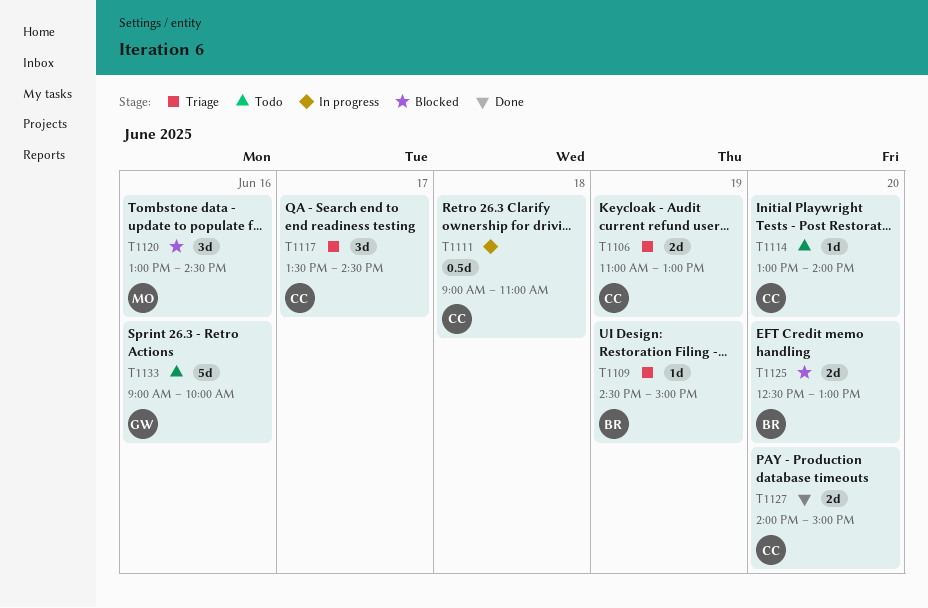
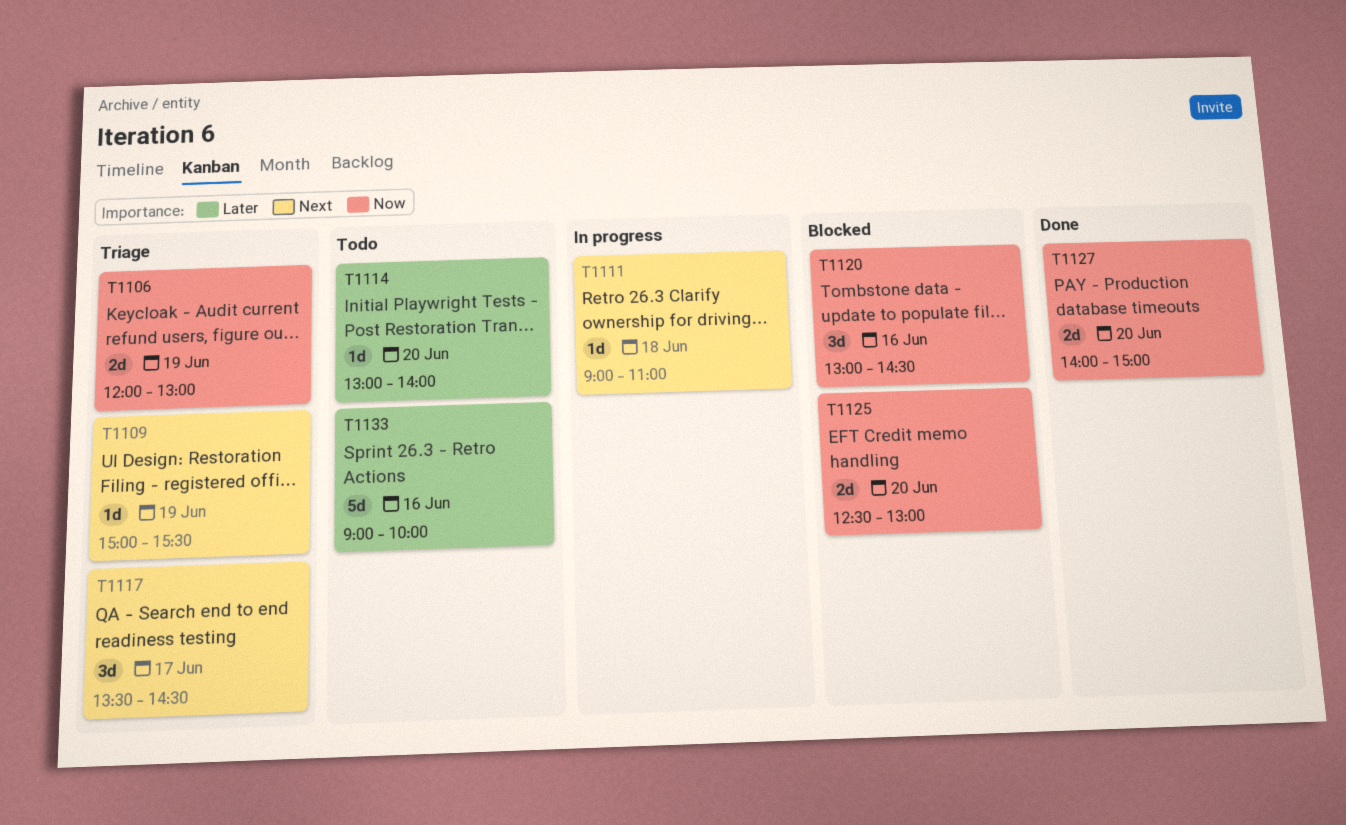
T1106, begins: 11:00 -> 12:00
T1109, begins: 14:30 -> 15:00
T1109, ends: 15:00 -> 15:30
T1111, estimate: 0.5d -> 1d

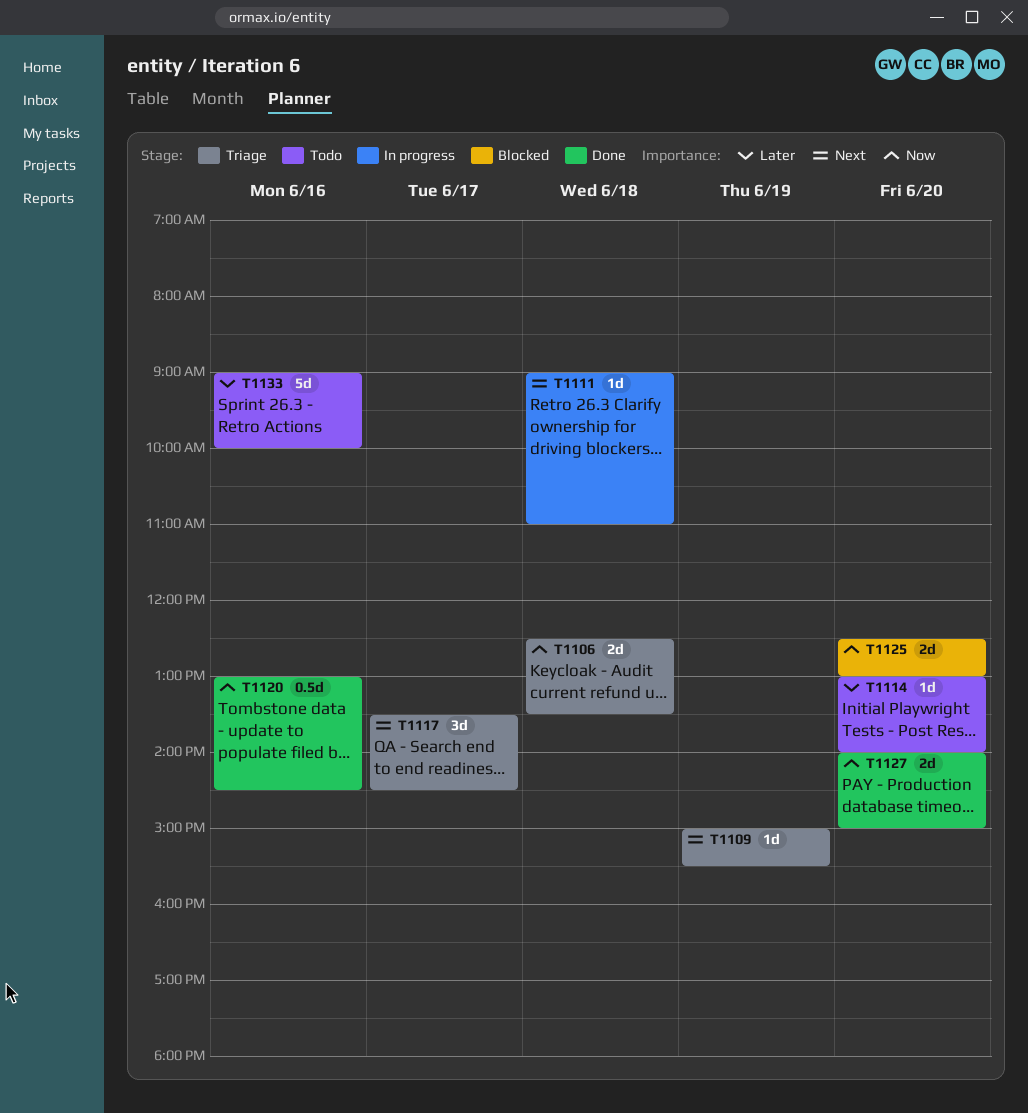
T1106, day: Jun 19 -> Jun 18
T1106, begins: 12:00 -> 12:30
T1106, ends: 13:00 -> 13:30
T1120, status: Blocked -> Done
T1120, estimate: 3d -> 0.5d

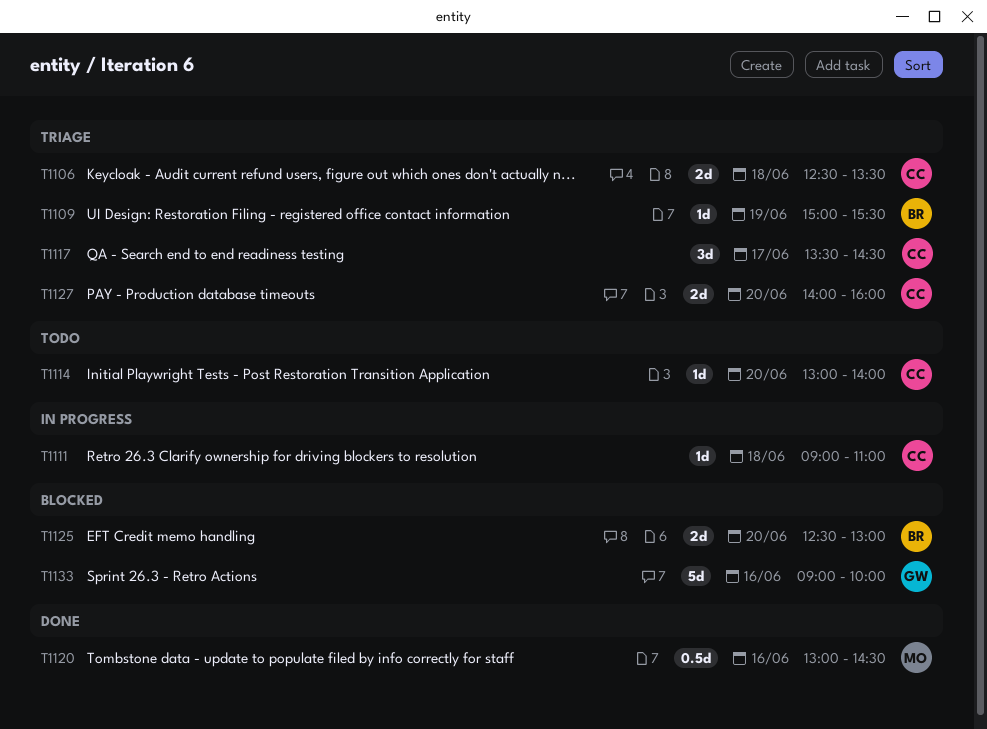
T1127, status: Done -> Triage
T1127, ends: 15:00 -> 16:00
T1133, status: Todo -> Blocked

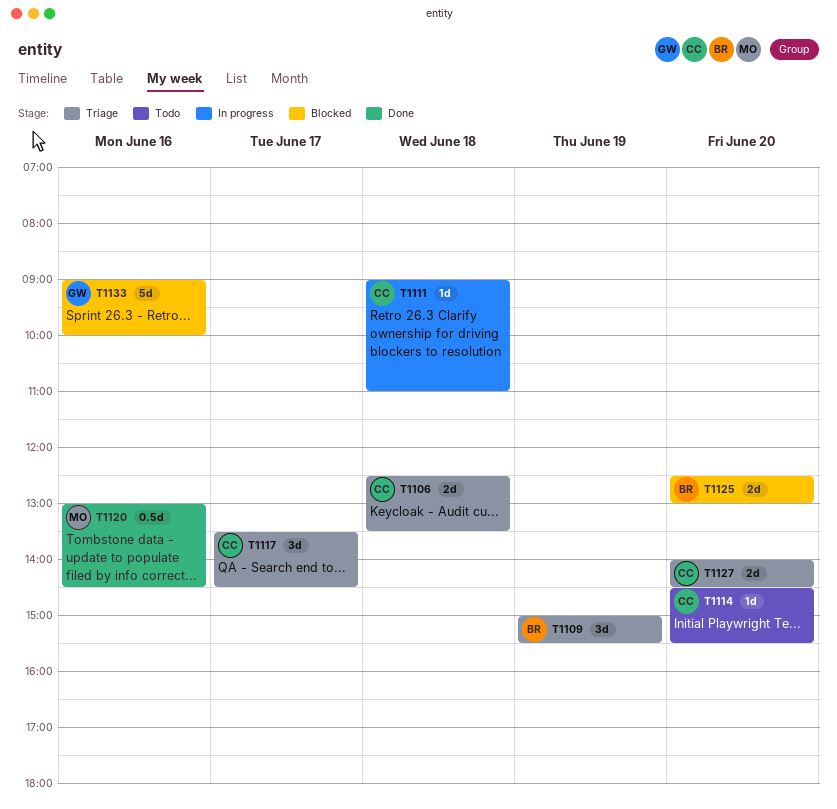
T1109, estimate: 1d -> 3d
T1114, begins: 13:00 -> 14:30
T1114, ends: 14:00 -> 15:30
T1127, ends: 16:00 -> 14:30

